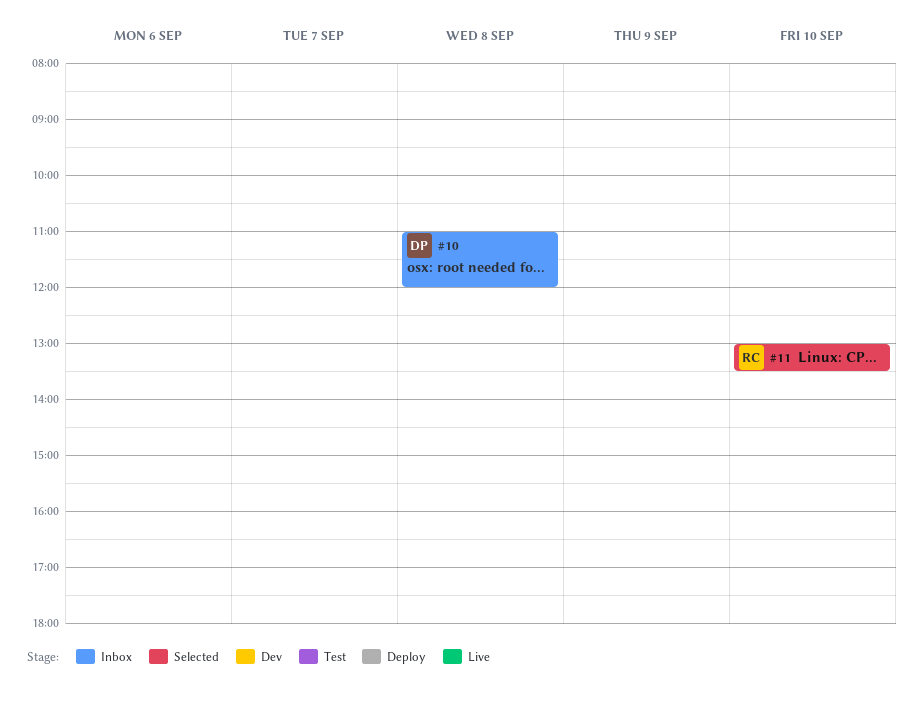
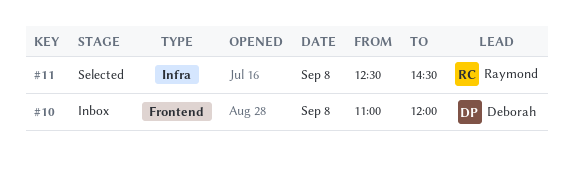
#11, day: Sep 10 -> Sep 8
#11, begins: 13:00 -> 12:30
#11, ends: 13:30 -> 14:30

